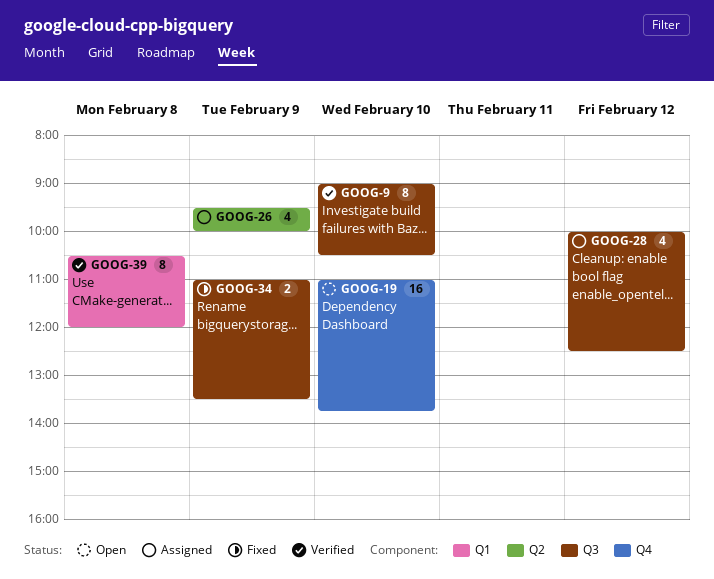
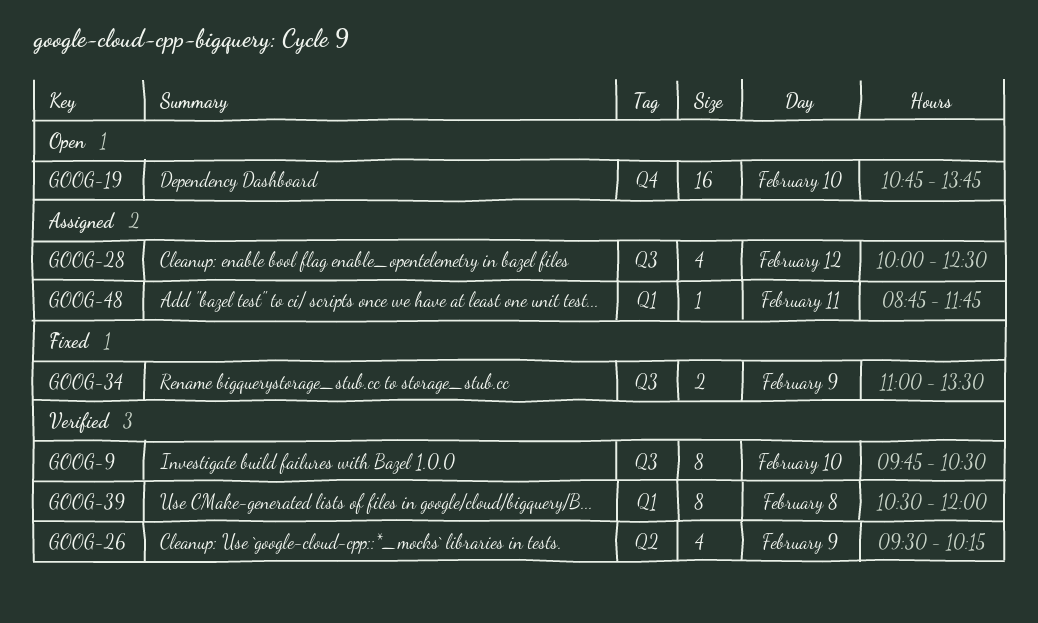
GOOG-9, begins: 09:00 -> 09:45
GOOG-19, begins: 11:00 -> 10:45
GOOG-26, status: Assigned -> Verified
GOOG-26, ends: 10:00 -> 10:15
GOOG-48: none -> present

